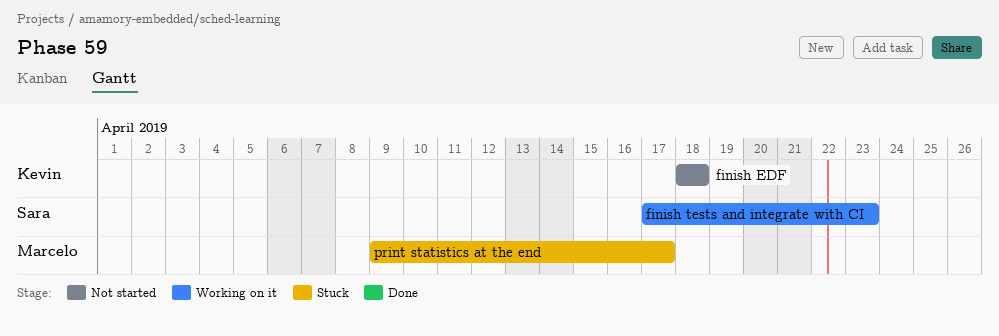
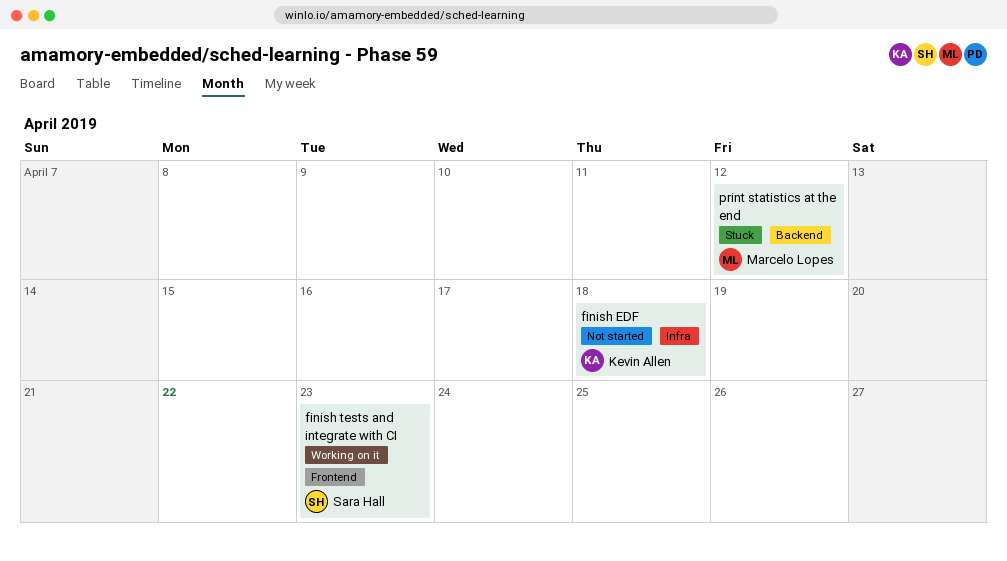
print statistics at the end, due: Apr 17 -> Apr 12

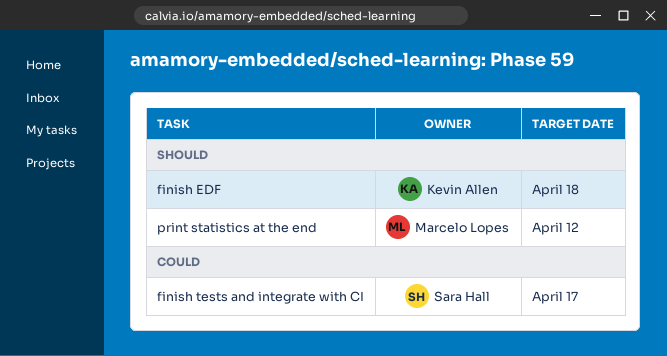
finish tests and integrate with CI, due: Apr 23 -> Apr 17

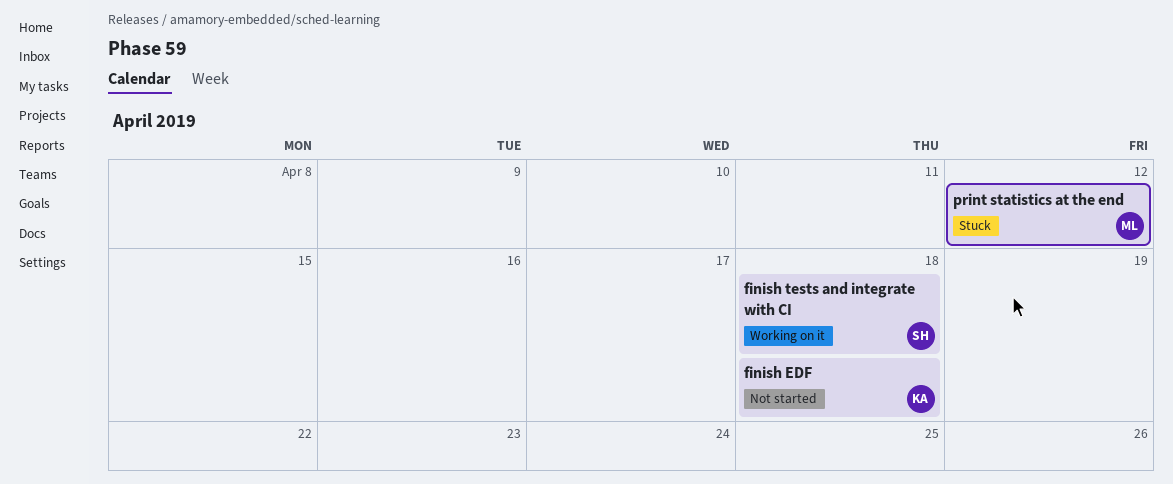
finish tests and integrate with CI, due: Apr 17 -> Apr 18

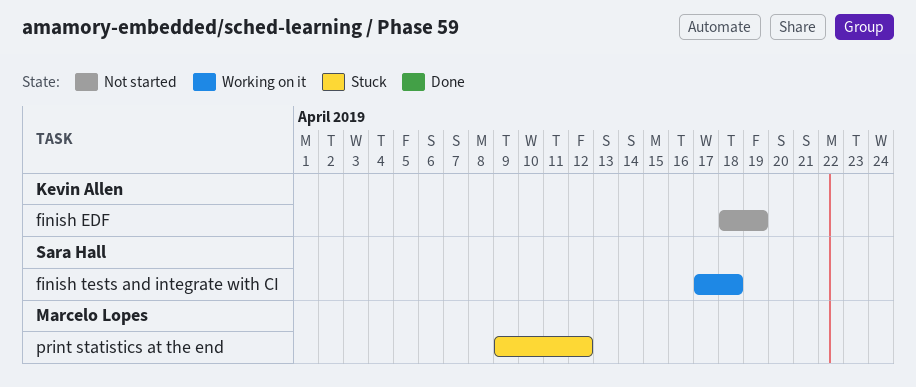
finish EDF, due: Apr 18 -> Apr 19

